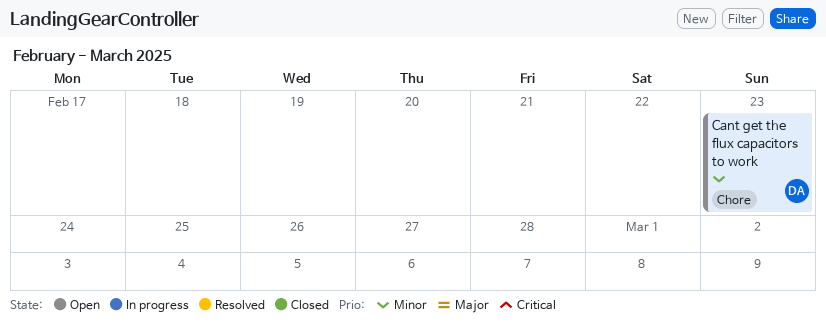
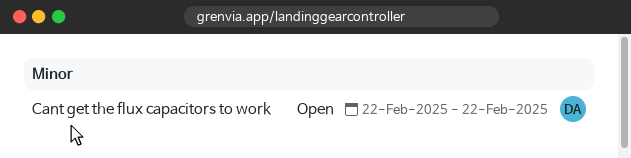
Cant get the flux capacitors to work, due: Feb 23 -> Feb 22

